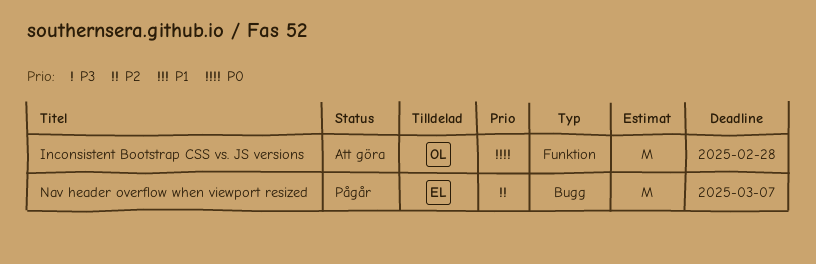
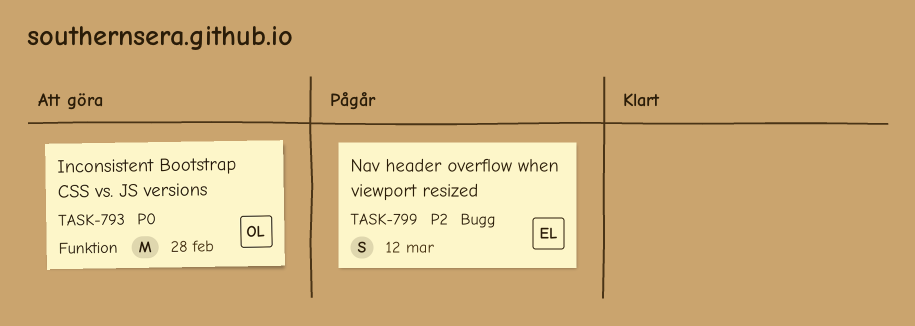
Nav header overflow when viewport resized, estimate: M -> S
Nav header overflow when viewport resized, due: Mar 7 -> Mar 12

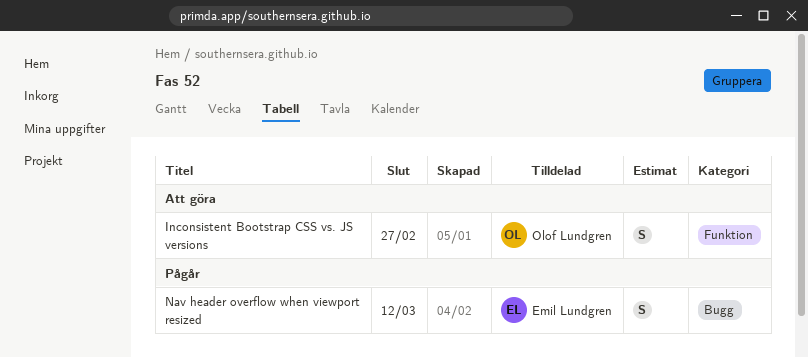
Inconsistent Bootstrap CSS vs. JS versions, estimate: M -> S
Inconsistent Bootstrap CSS vs. JS versions, due: Feb 28 -> Feb 27

